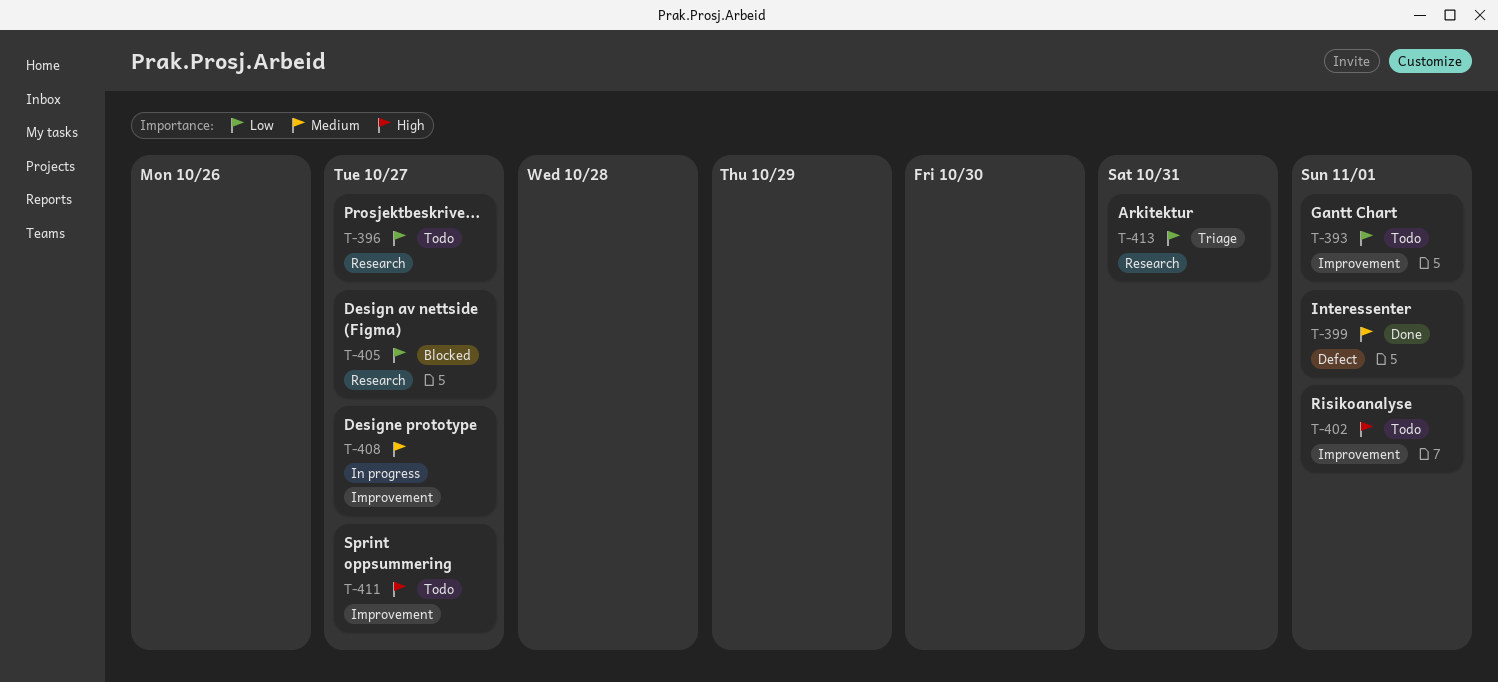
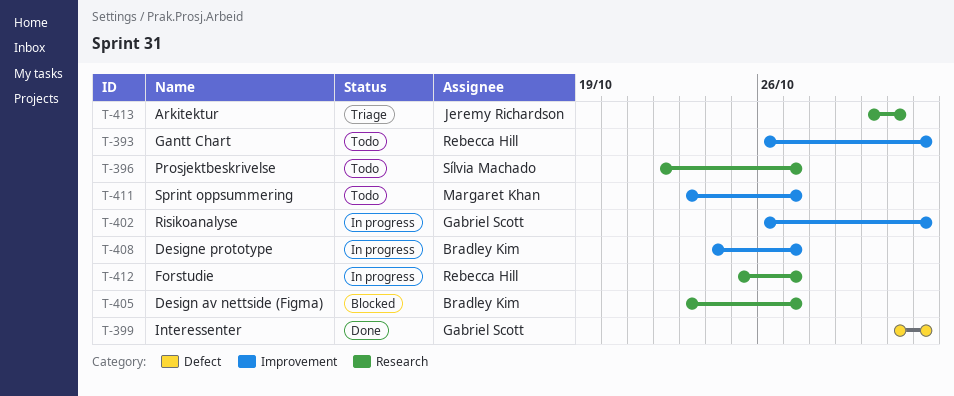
T-402, status: Todo -> In progress
T-412: none -> present

